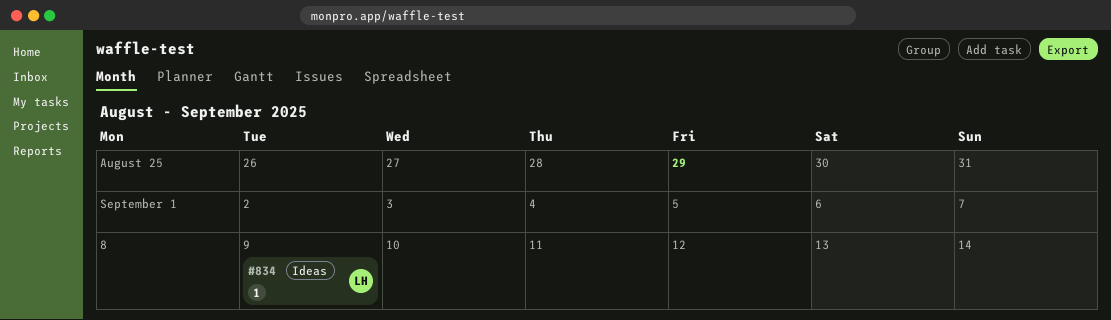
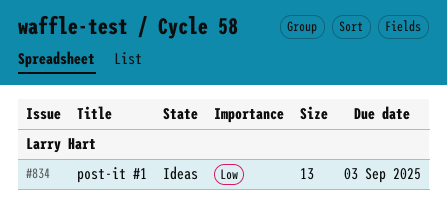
#834, estimate: 1 -> 13
#834, due: Sep 9 -> Sep 3

